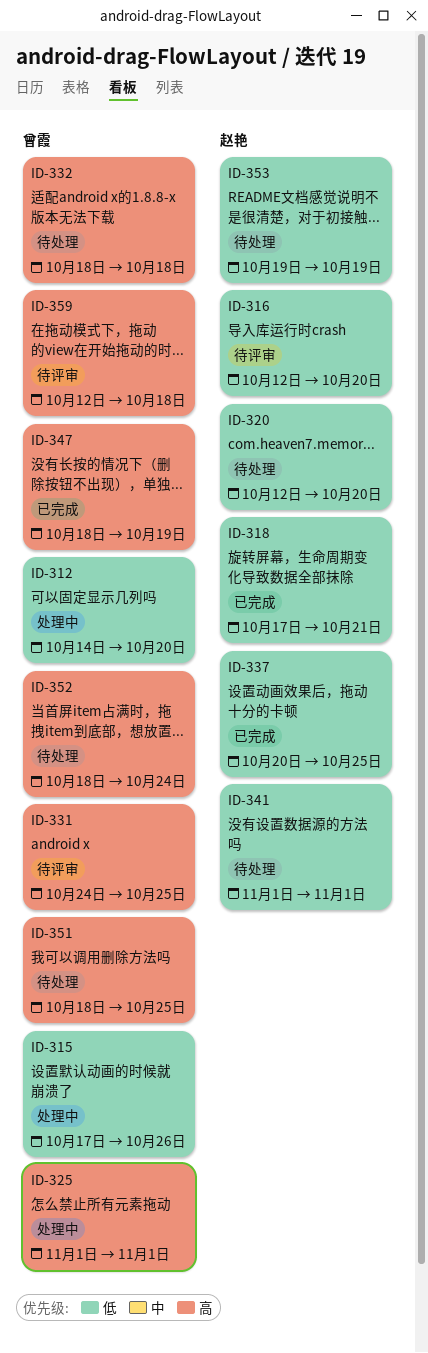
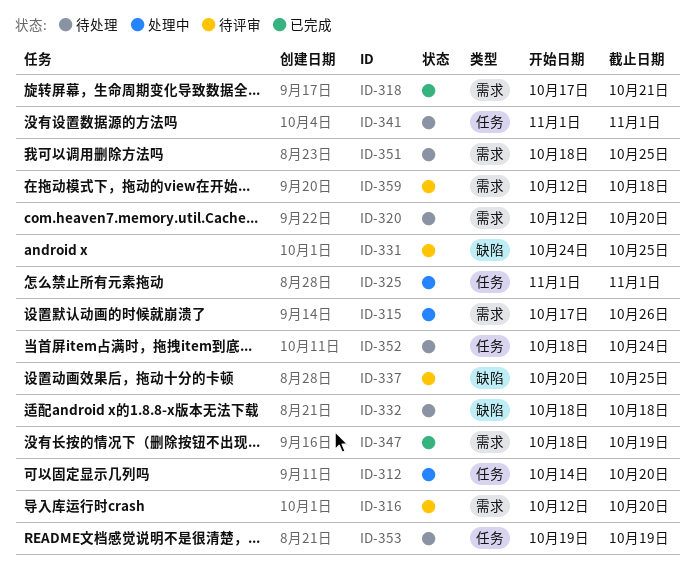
ID-337, status: 已完成 -> 待评审

